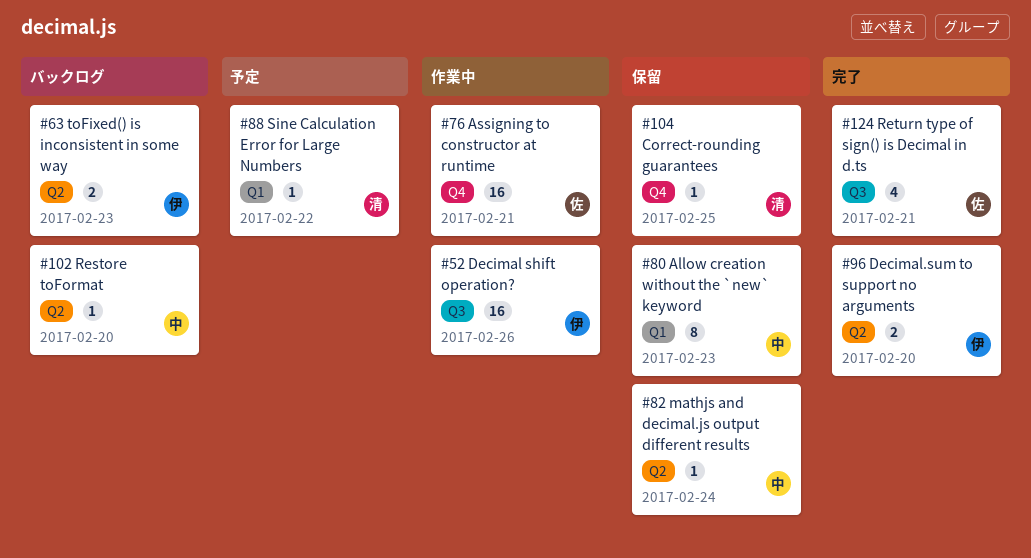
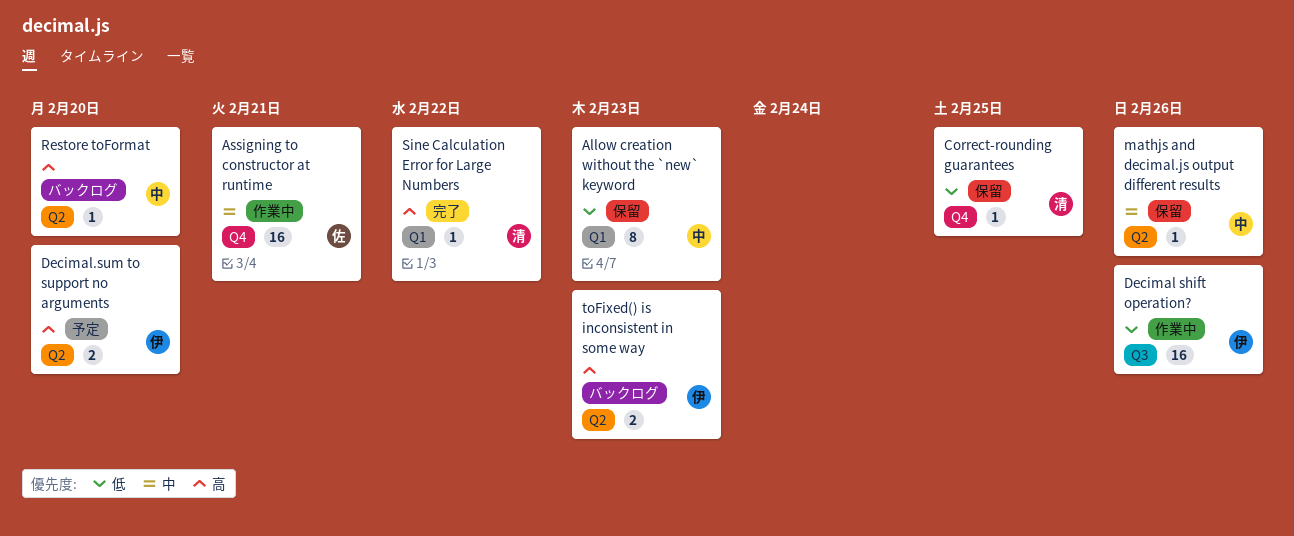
Decimal.sum to support no arguments, status: 完了 -> 予定
mathjs and decimal.js output different results, due: Feb 24 -> Feb 26
Return type of sign() is Decimal in d.ts: present -> none
Sine Calculation Error for Large Numbers, status: 予定 -> 完了

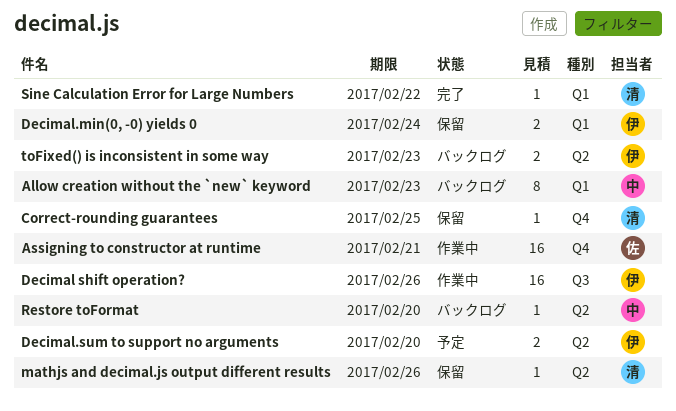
Allow creation without the `new` keyword, status: 保留 -> バックログ
Decimal.min(0, -0) yields 0: none -> present
mathjs and decimal.js output different results, owner: 中 -> 清

